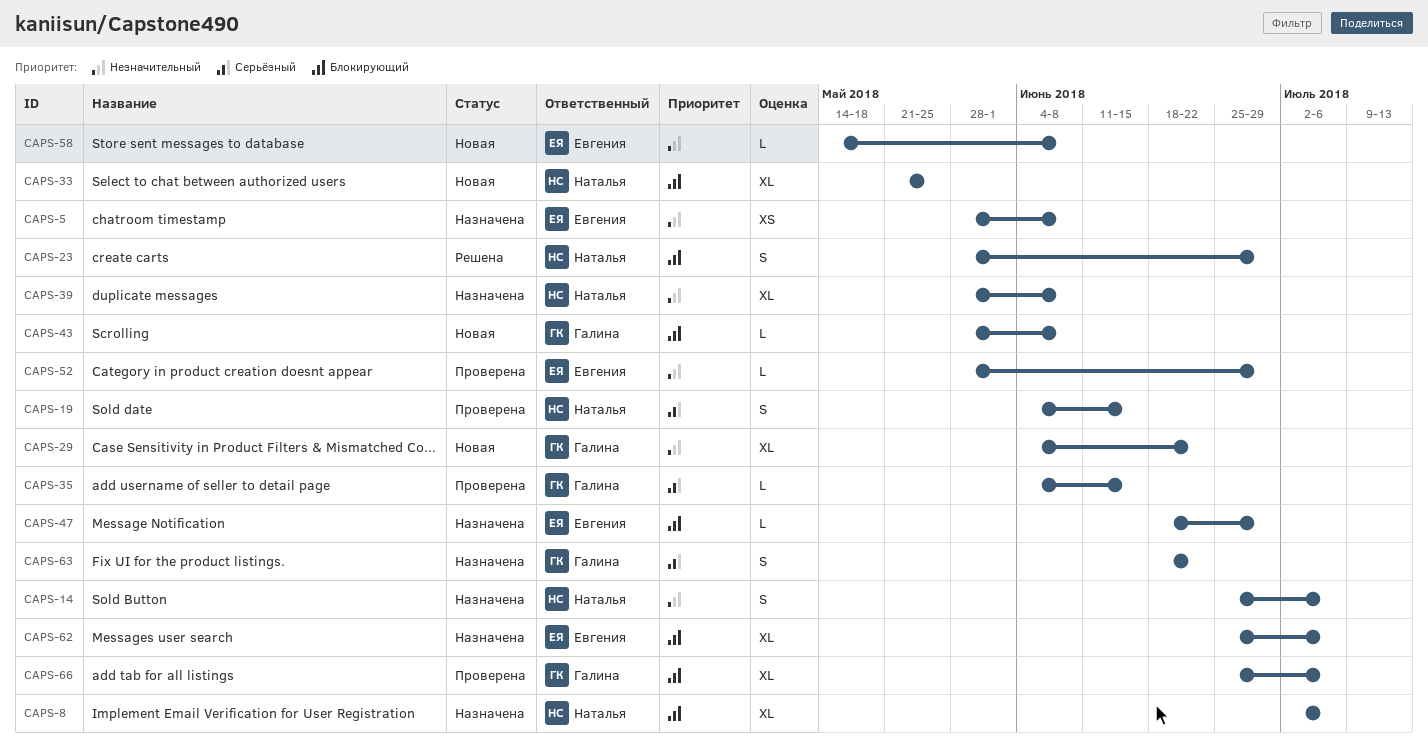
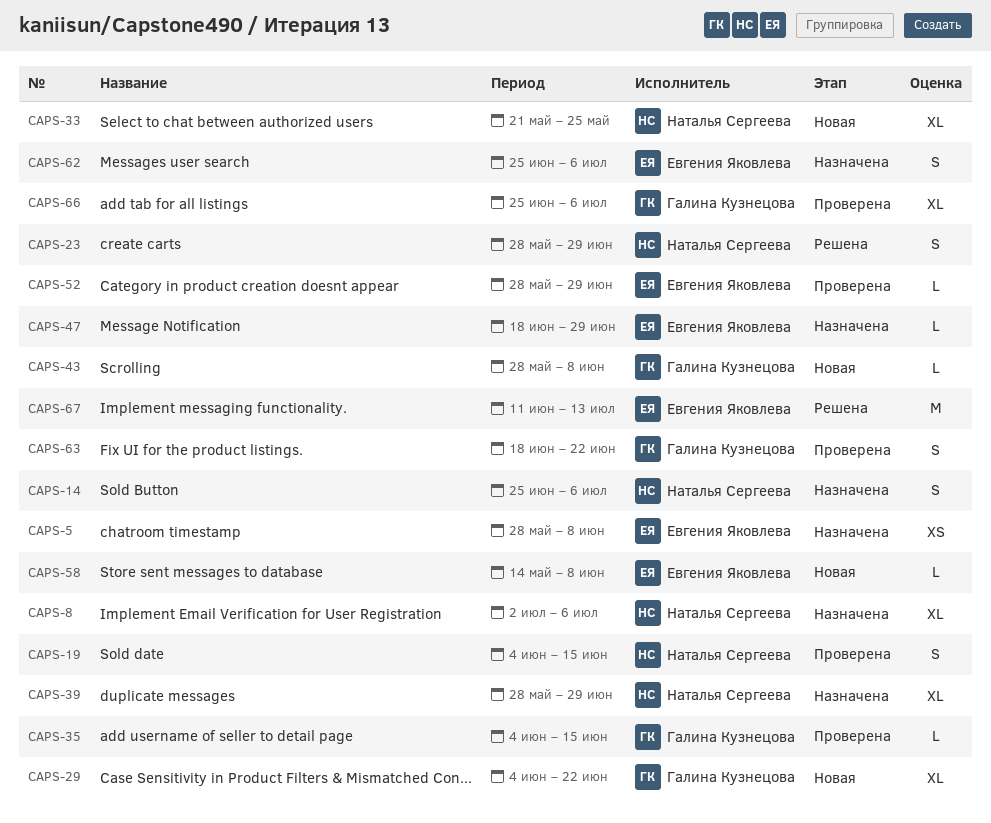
CAPS-39, due: Jun 8 -> Jun 29
CAPS-62, estimate: XL -> S
CAPS-63, status: Назначена -> Проверена
CAPS-67: none -> present

